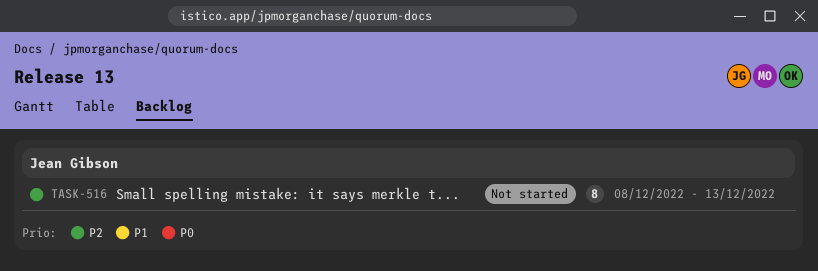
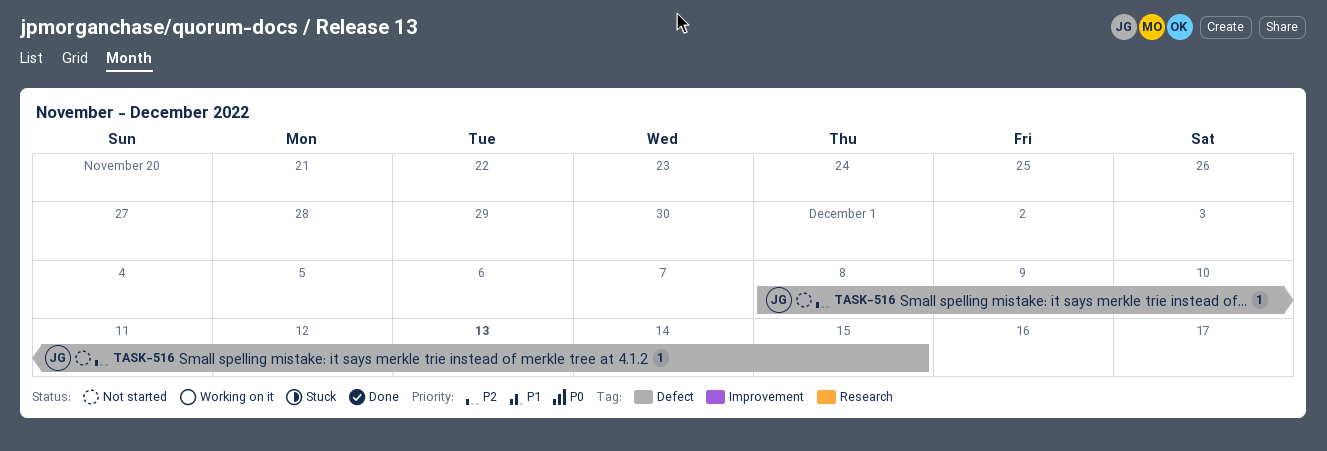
TASK-516, estimate: 8 -> 1
TASK-516, due: Dec 13 -> Dec 15

